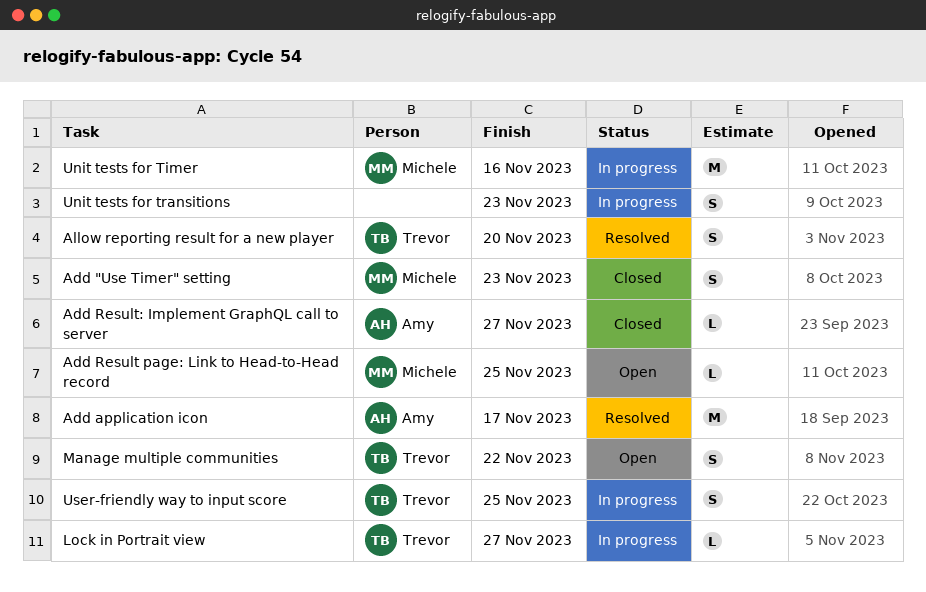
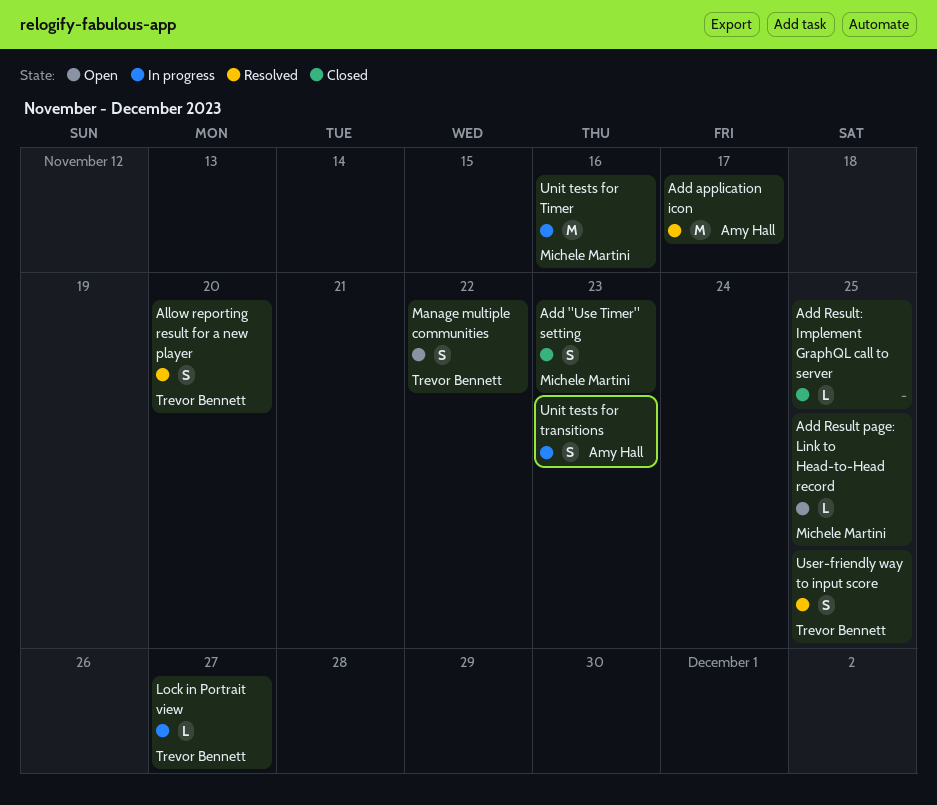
Add Result: Implement GraphQL call to server, owner: Amy Hall -> none
Add Result: Implement GraphQL call to server, due: Nov 27 -> Nov 25
Unit tests for transitions, owner: none -> Amy Hall
User-friendly way to input score, status: In progress -> Resolved

